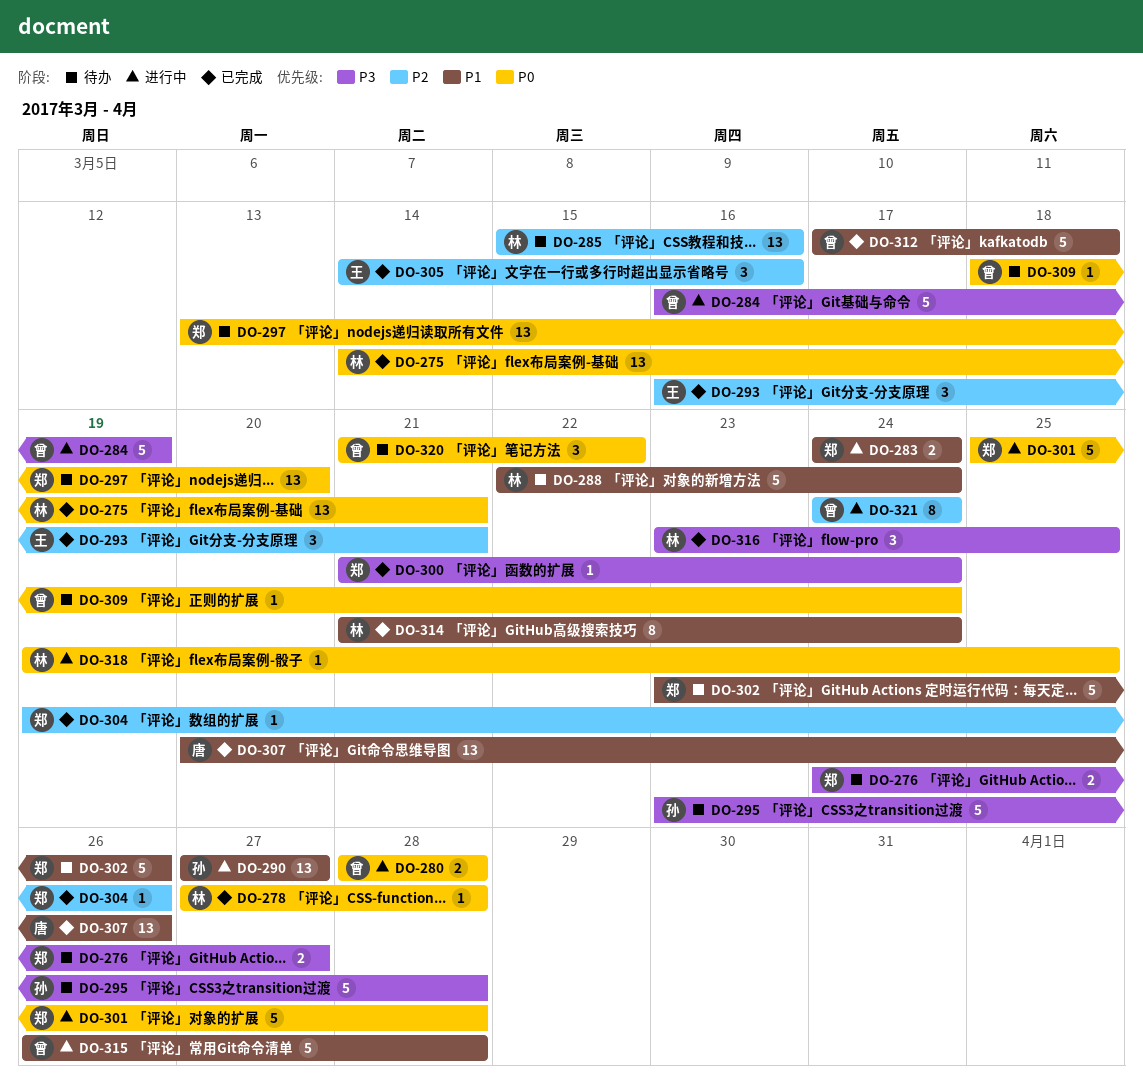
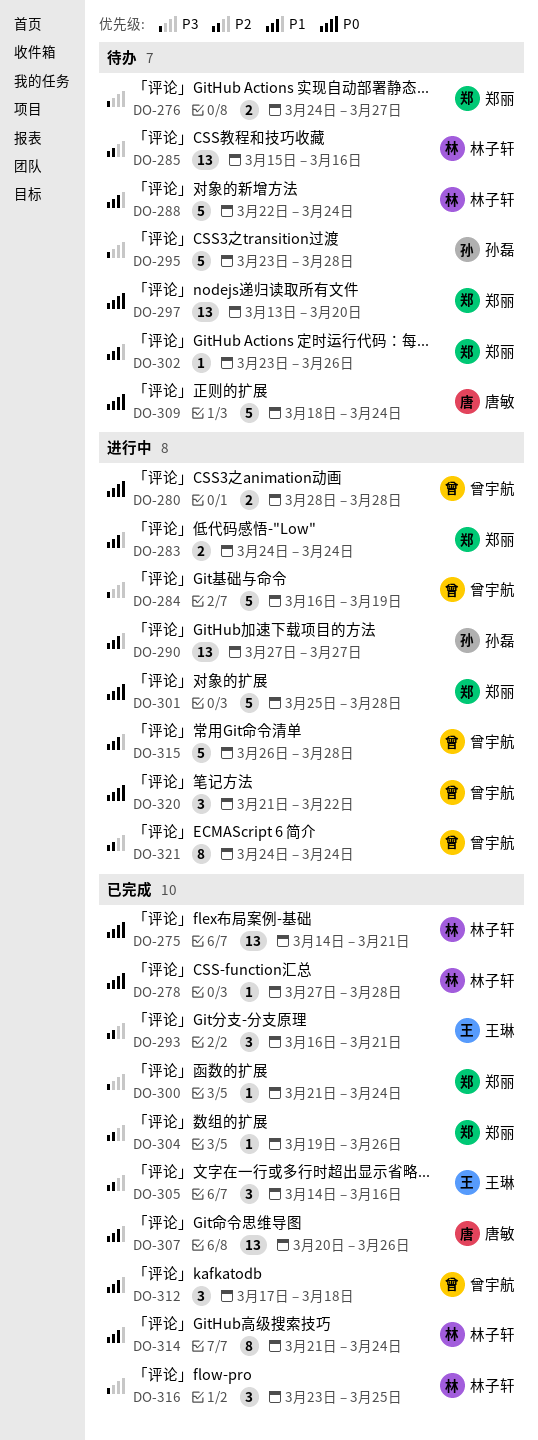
DO-302, estimate: 5 -> 1
DO-309, owner: 曾宇航 -> 唐敏
DO-309, estimate: 1 -> 5
DO-312, estimate: 5 -> 3
DO-318: present -> none
DO-320, status: 待办 -> 进行中

